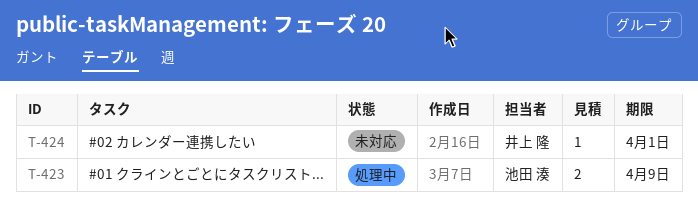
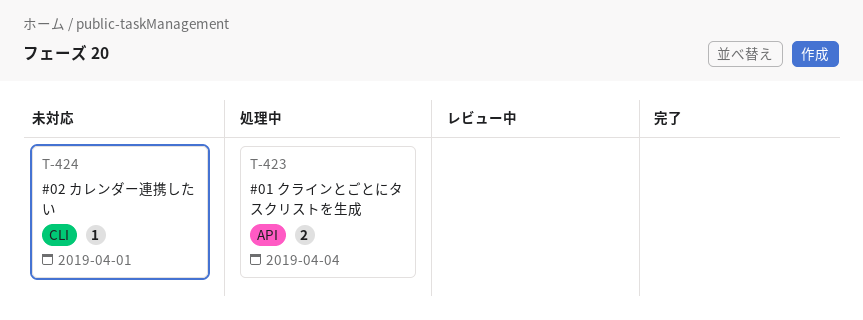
T-423, due: Apr 9 -> Apr 4

